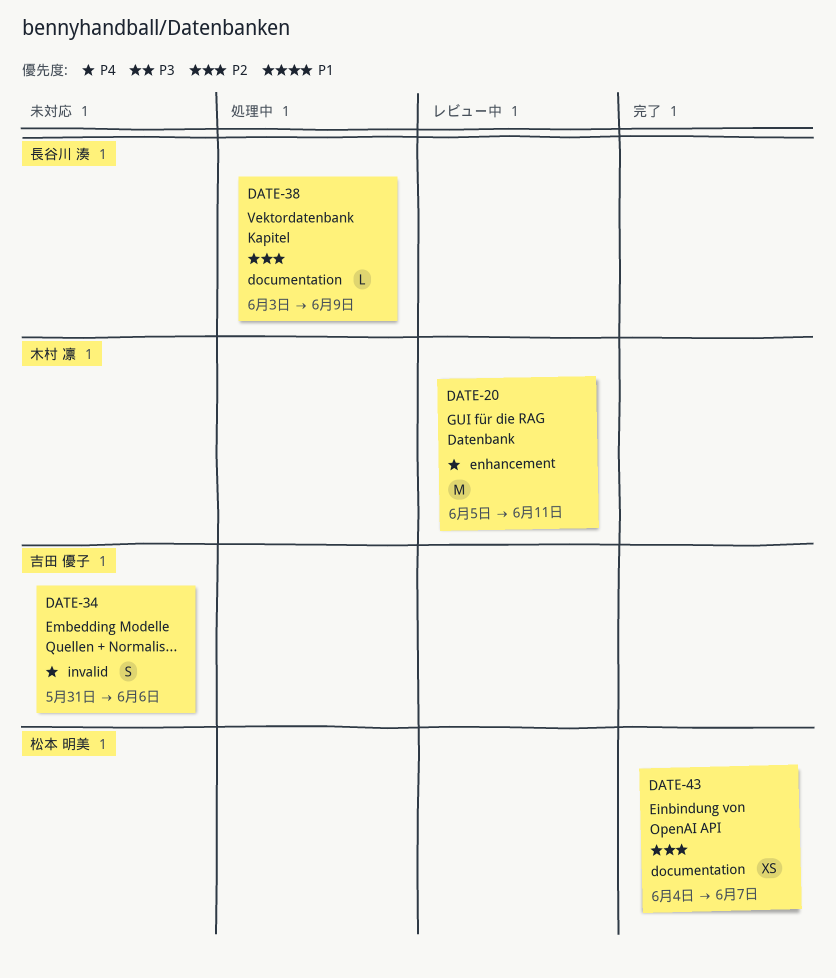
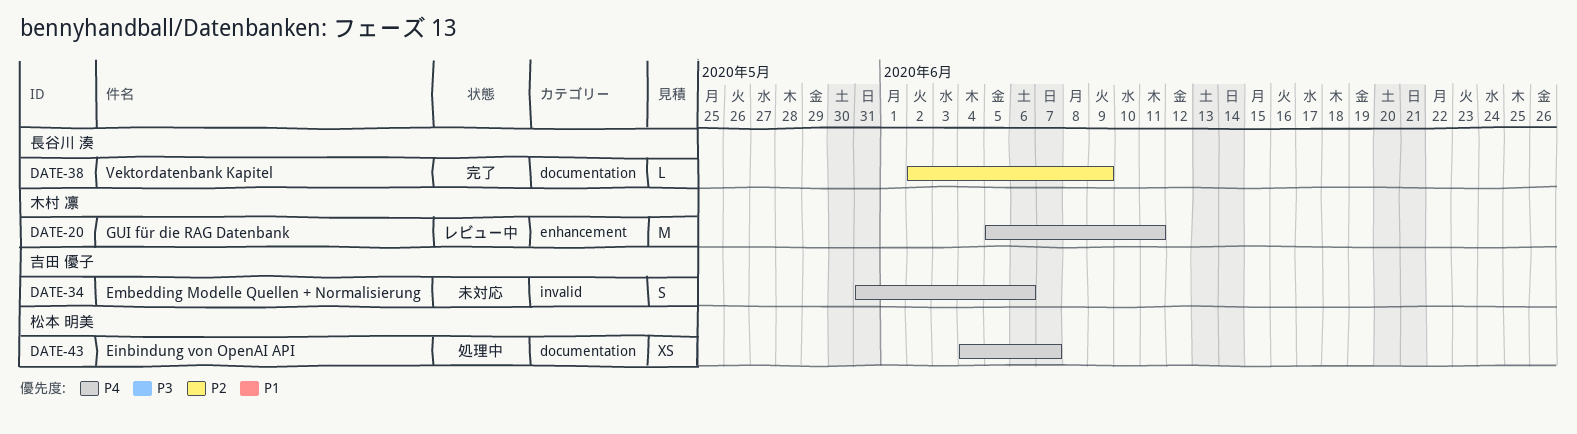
DATE-38, status: 処理中 -> 完了
DATE-38, start: Jun 3 -> Jun 2
DATE-43, status: 完了 -> 処理中
DATE-43, priority: P2 -> P4

